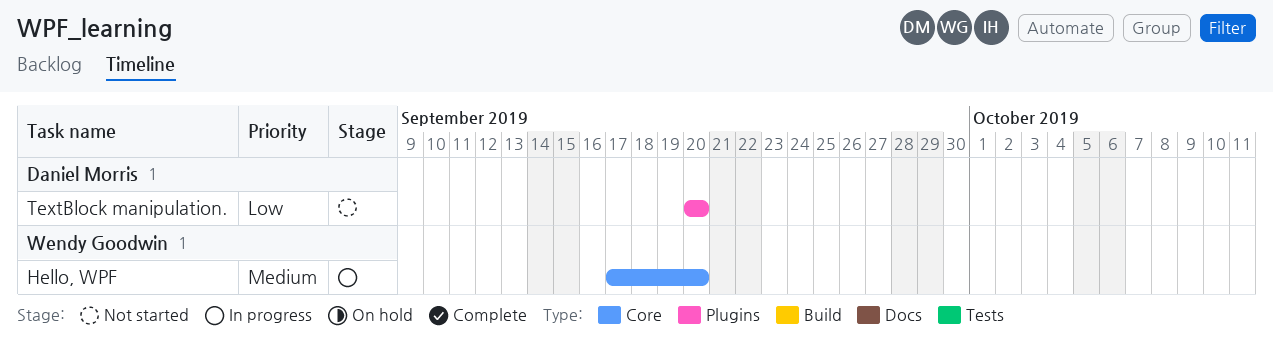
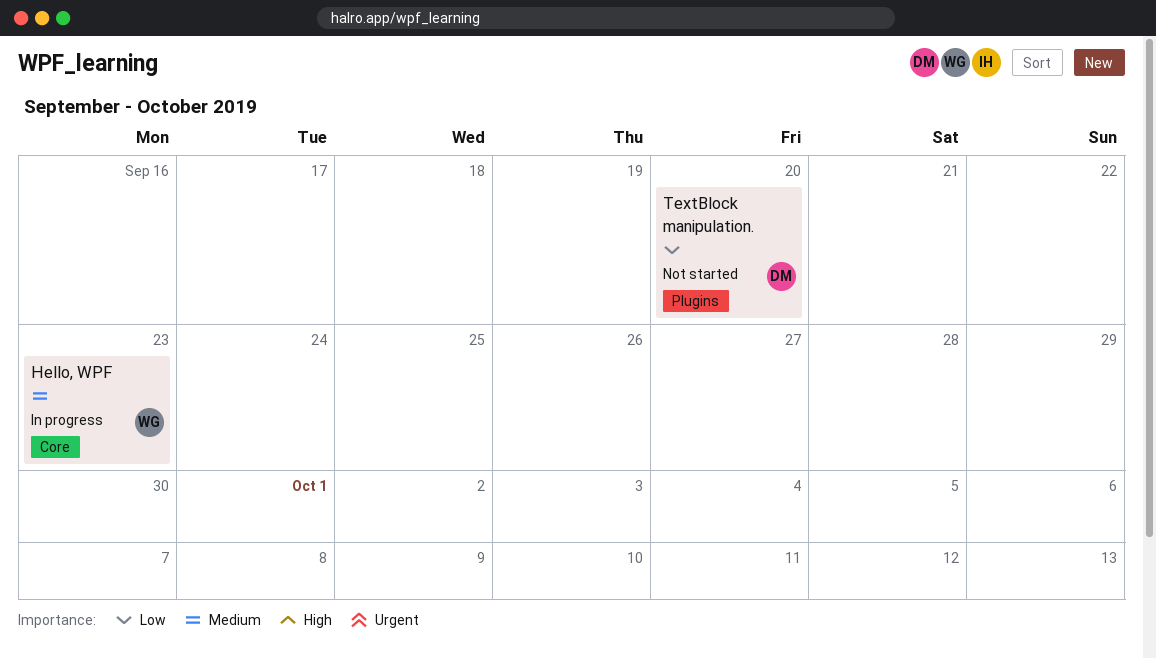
Hello, WPF, due: Sep 20 -> Sep 23

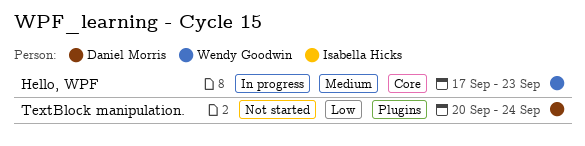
TextBlock manipulation., due: Sep 20 -> Sep 24

